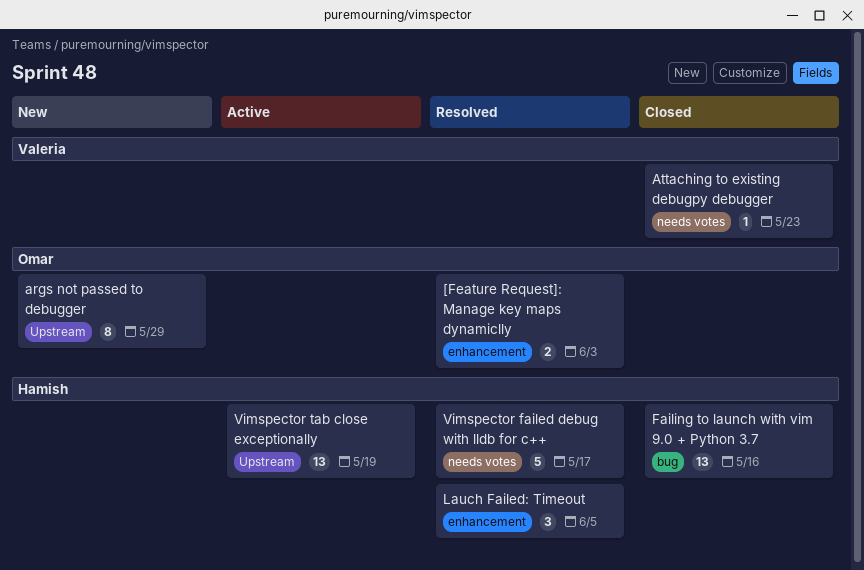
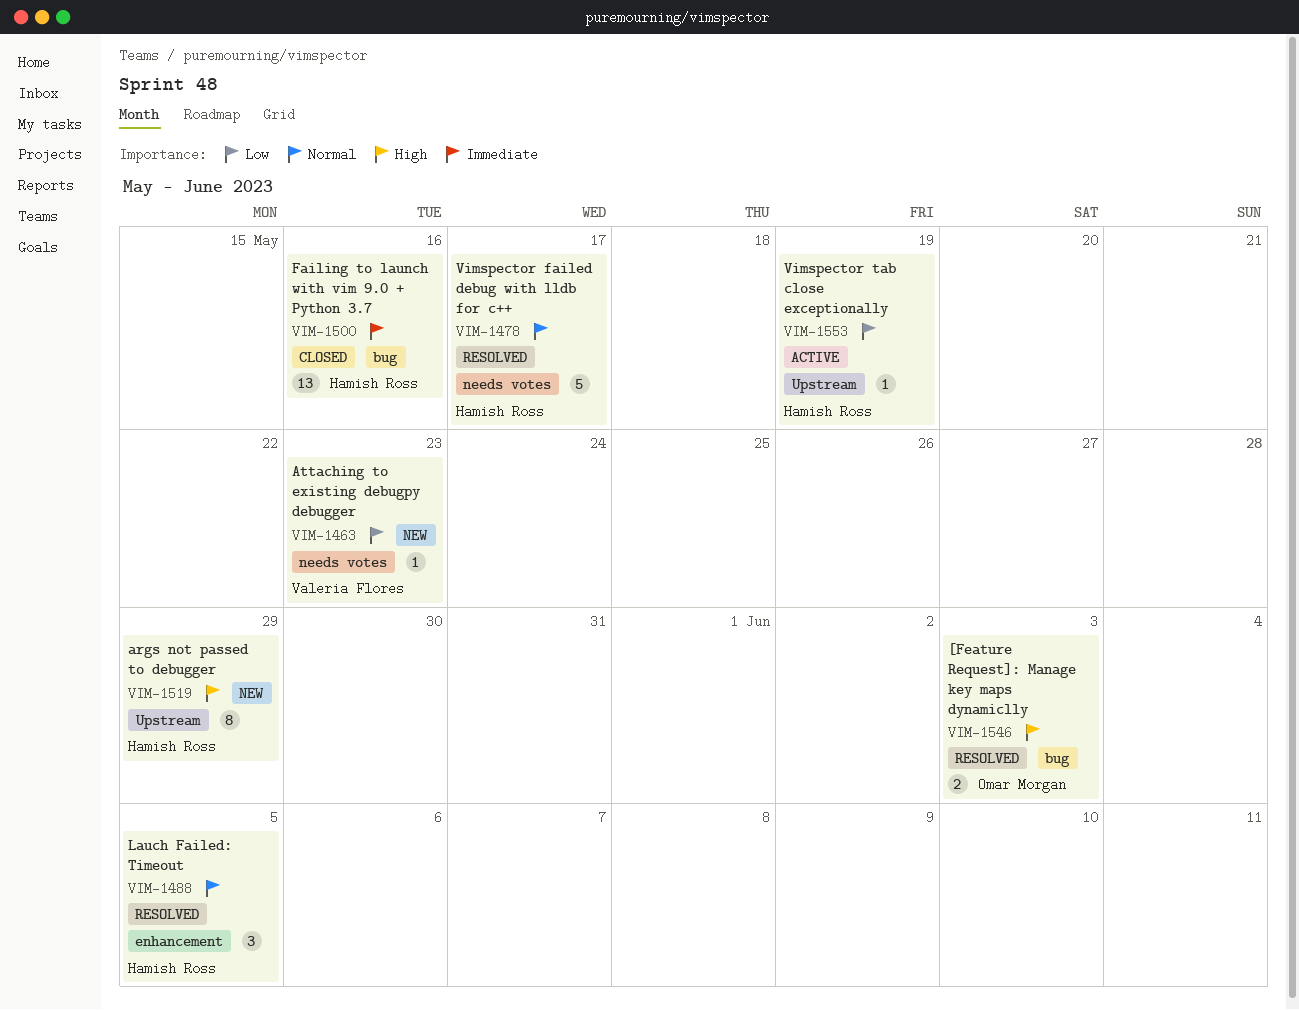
[Feature Request]: Manage key maps dynamiclly, label: enhancement -> bug
args not passed to debugger, owner: Omar Morgan -> Hamish Ross
Attaching to existing debugpy debugger, status: Closed -> New
Vimspector tab close exceptionally, estimate: 13 -> 1

